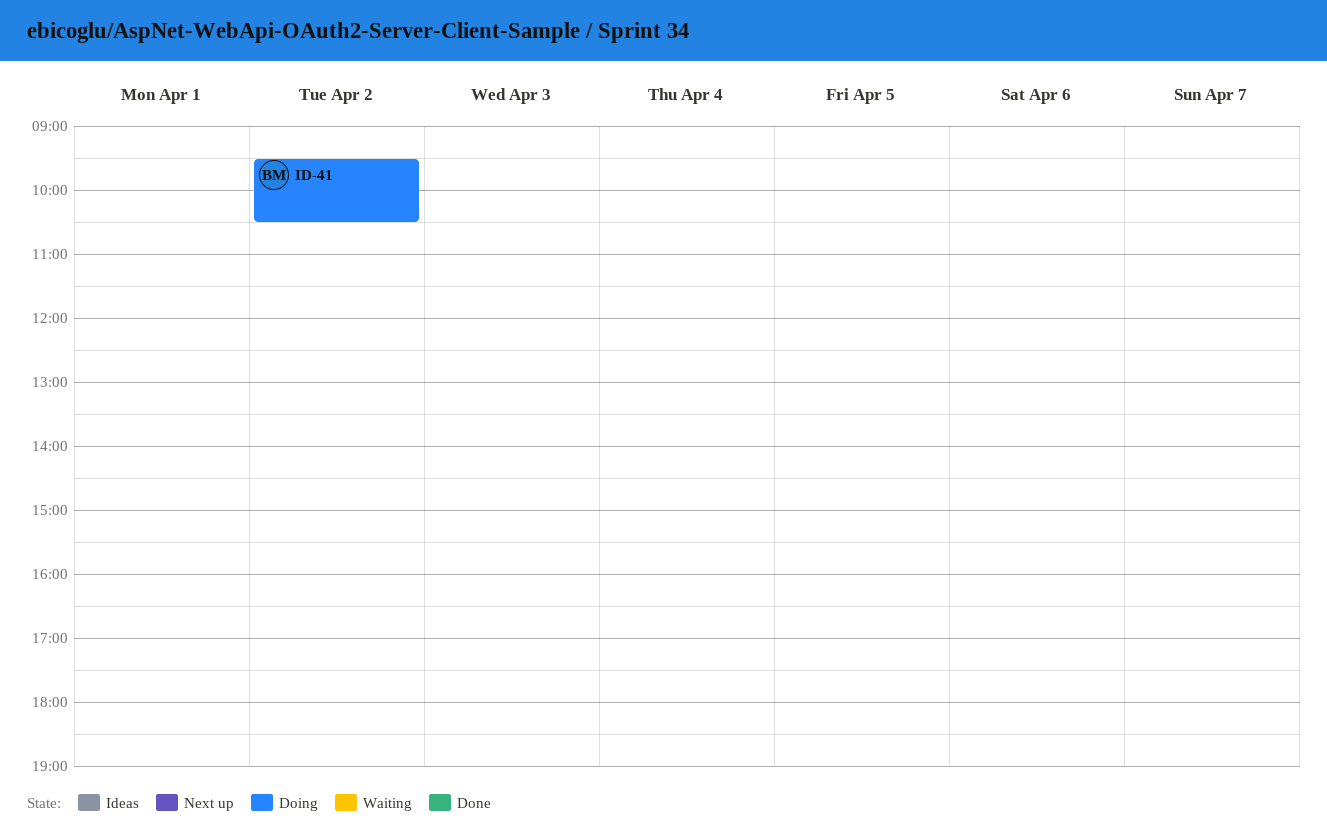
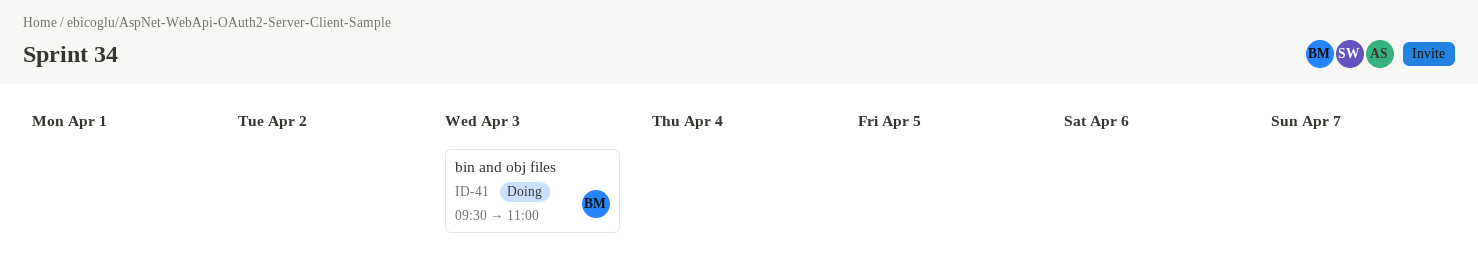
ID-41, day: Apr 2 -> Apr 3
ID-41, ends: 10:30 -> 11:00

